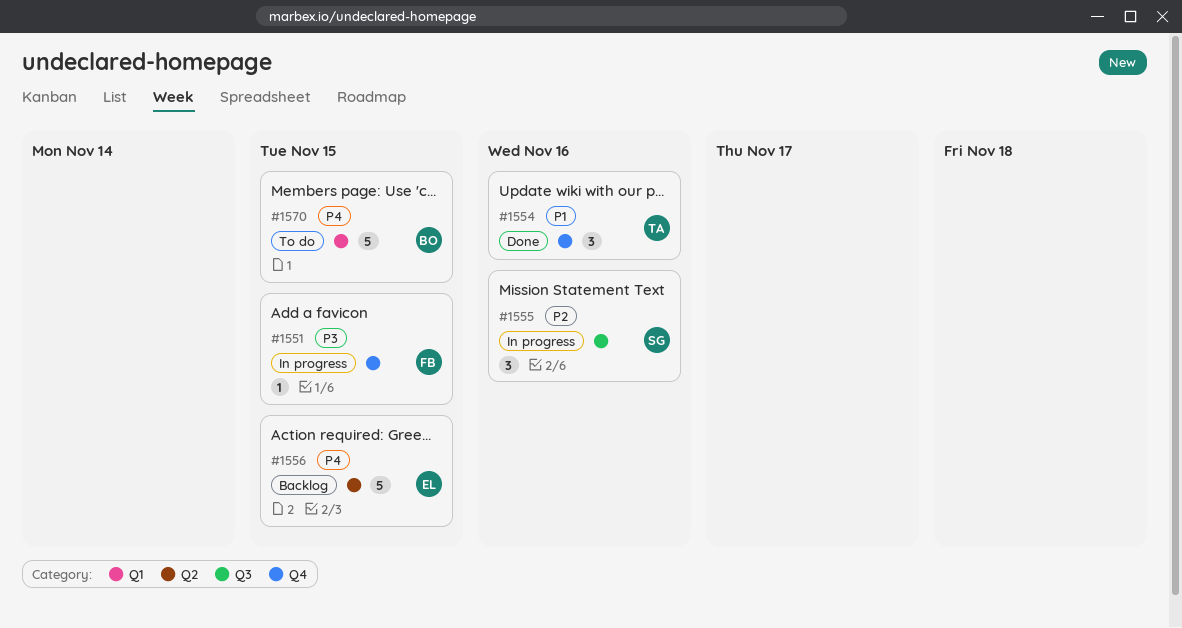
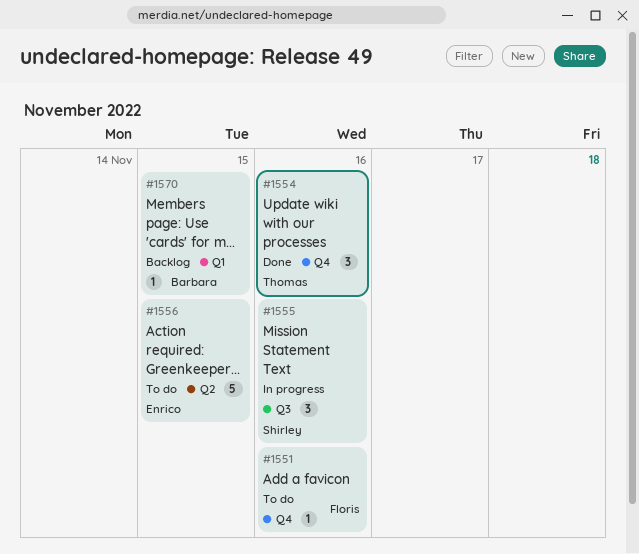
#1551, status: In progress -> To do
#1551, due: Nov 15 -> Nov 16
#1556, status: Backlog -> To do
#1570, status: To do -> Backlog
#1570, estimate: 5 -> 1

